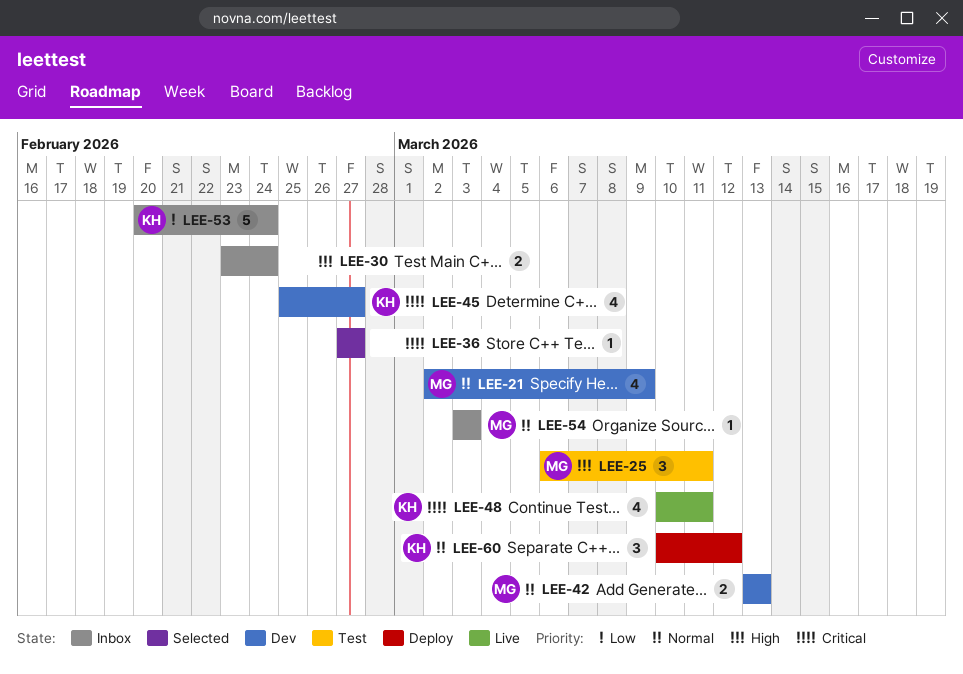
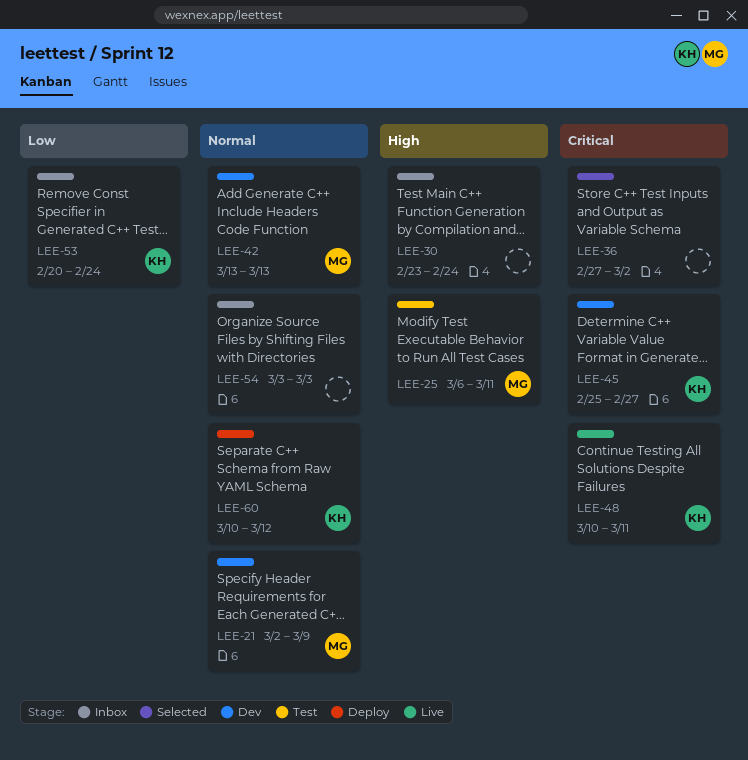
LEE-36, due: Feb 27 -> Mar 2
LEE-54, owner: MG -> none

